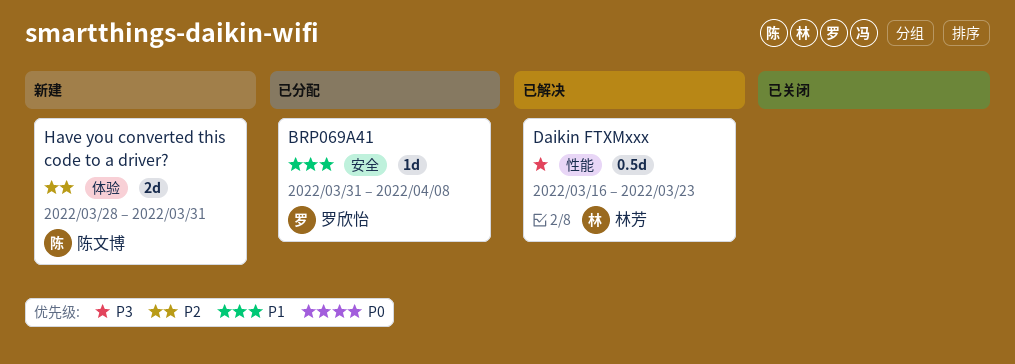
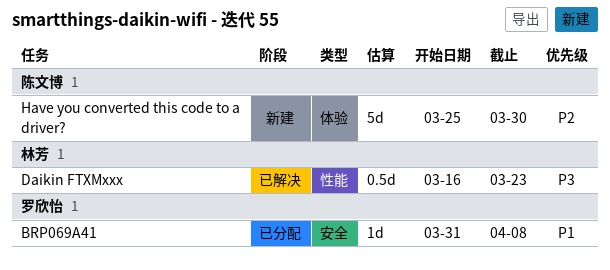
Have you converted this code to a driver?, estimate: 2d -> 5d
Have you converted this code to a driver?, start: Mar 28 -> Mar 25
Have you converted this code to a driver?, due: Mar 31 -> Mar 30

